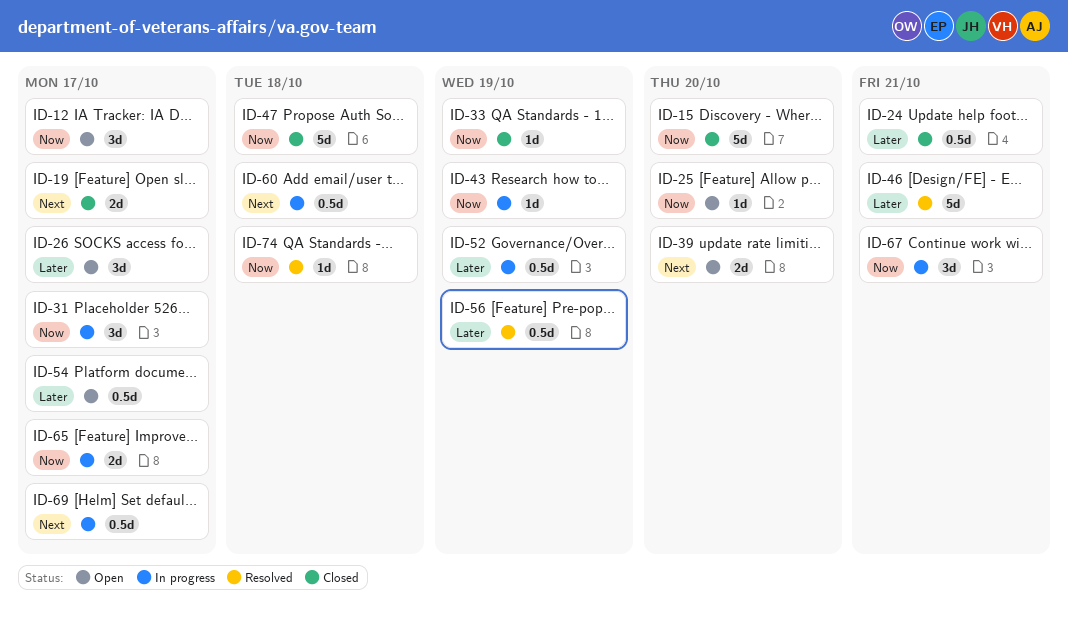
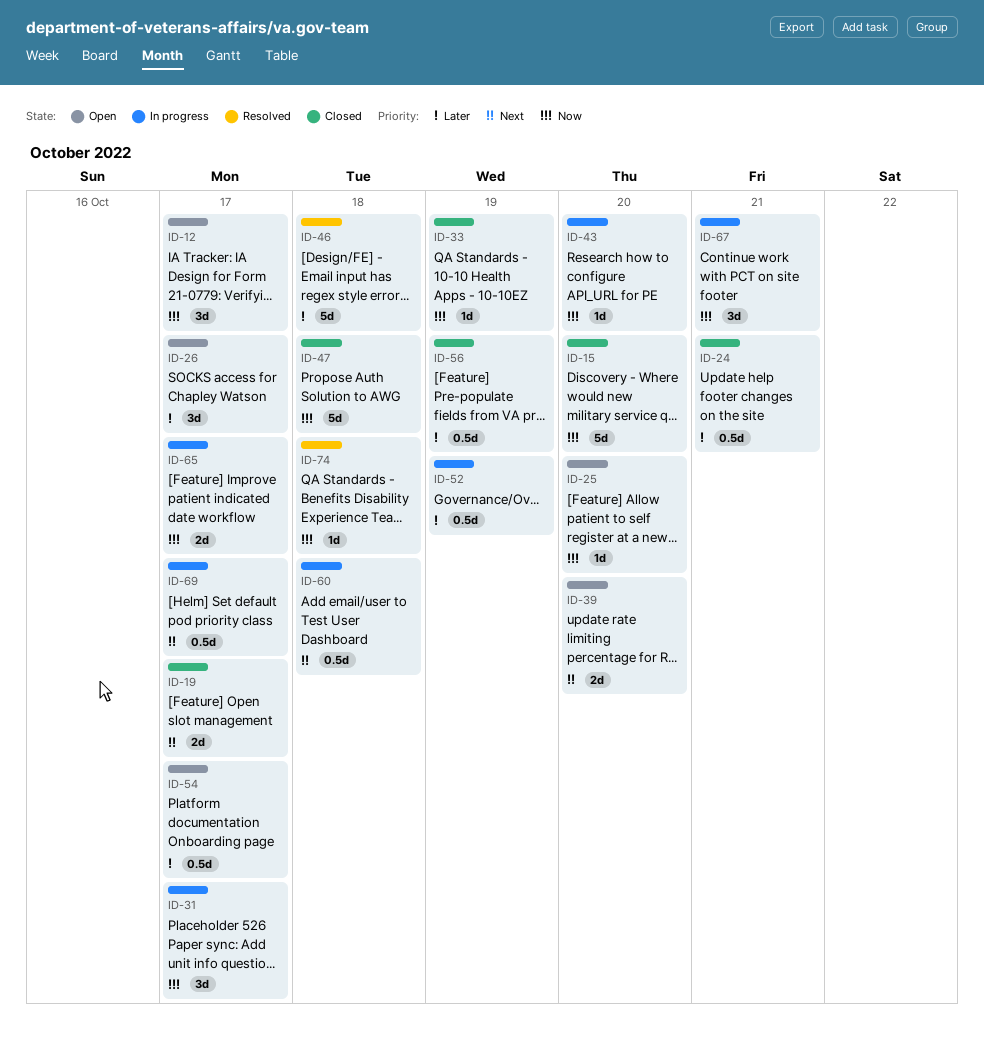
ID-43, due: Oct 19 -> Oct 20
ID-46, due: Oct 21 -> Oct 18
ID-56, status: Resolved -> Closed

